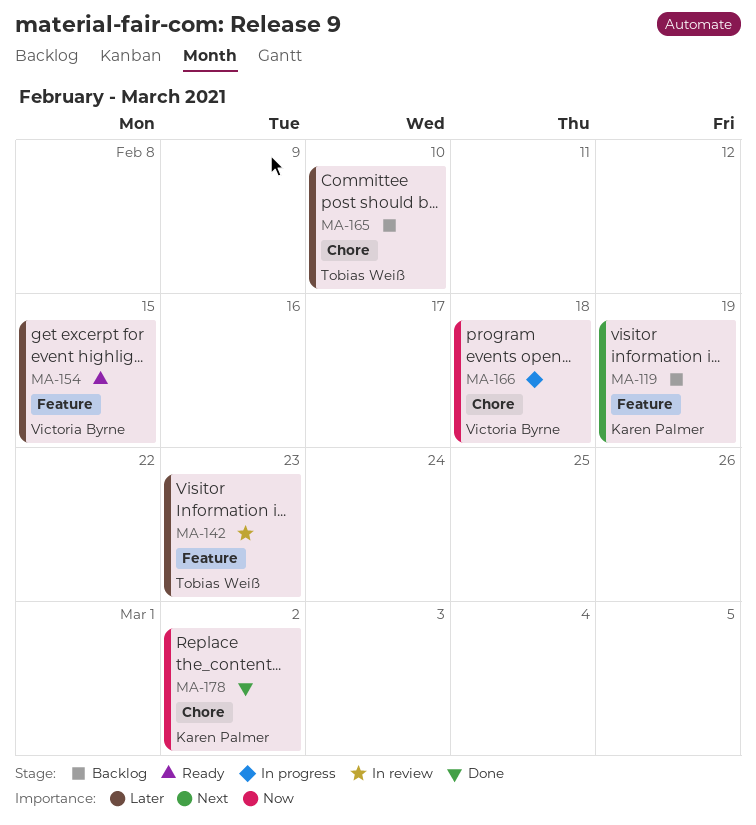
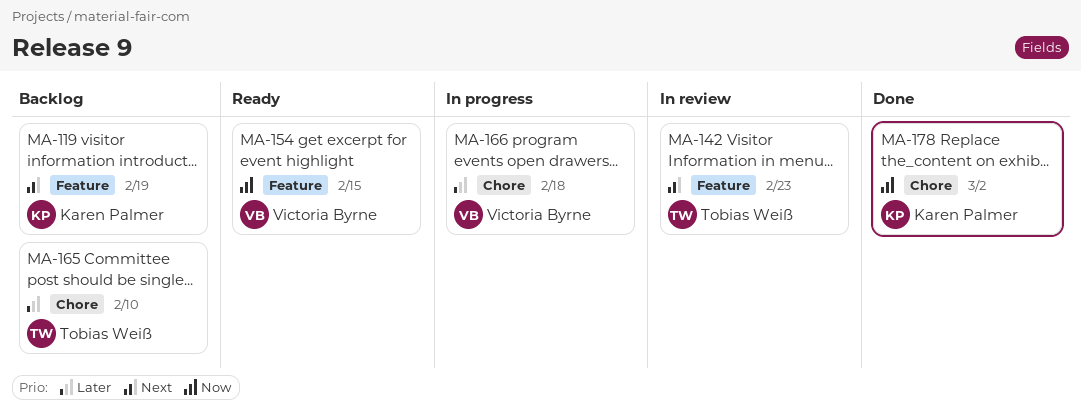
MA-142, priority: Later -> Next
MA-154, priority: Later -> Now
MA-166, priority: Now -> Later

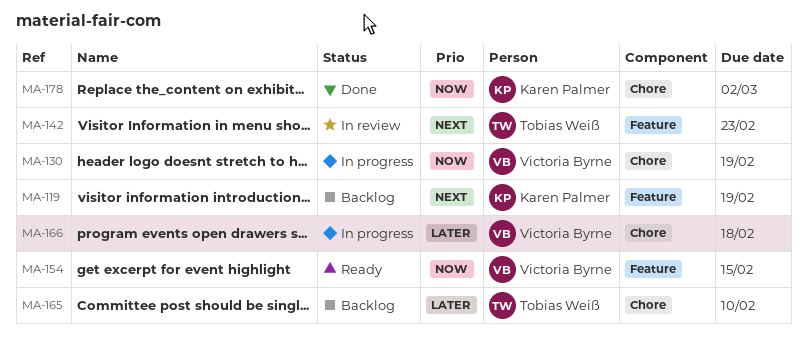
MA-130: none -> present

